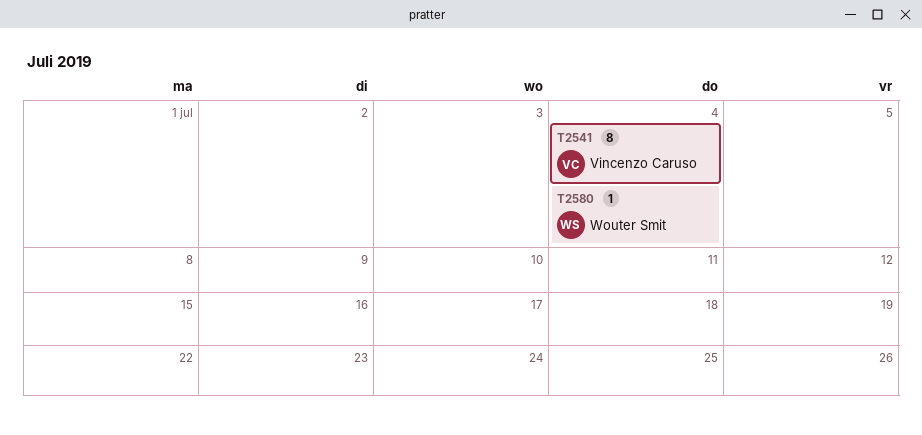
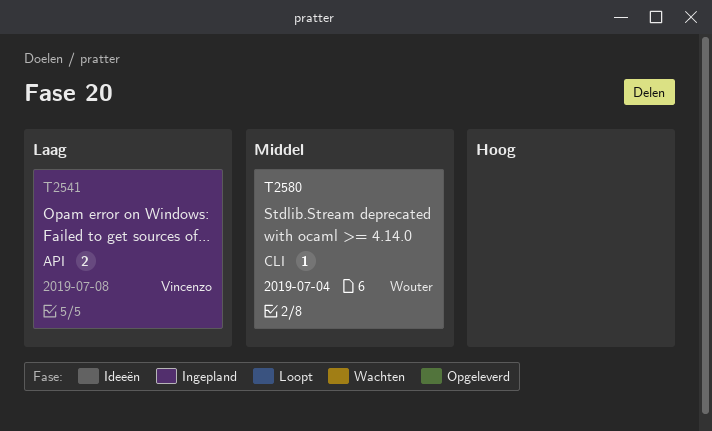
T2541, estimate: 8 -> 2
T2541, due: Jul 4 -> Jul 8

